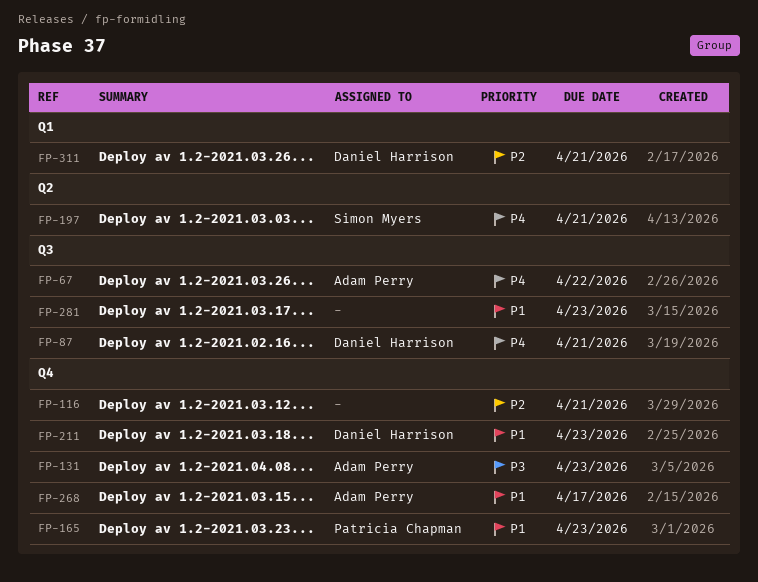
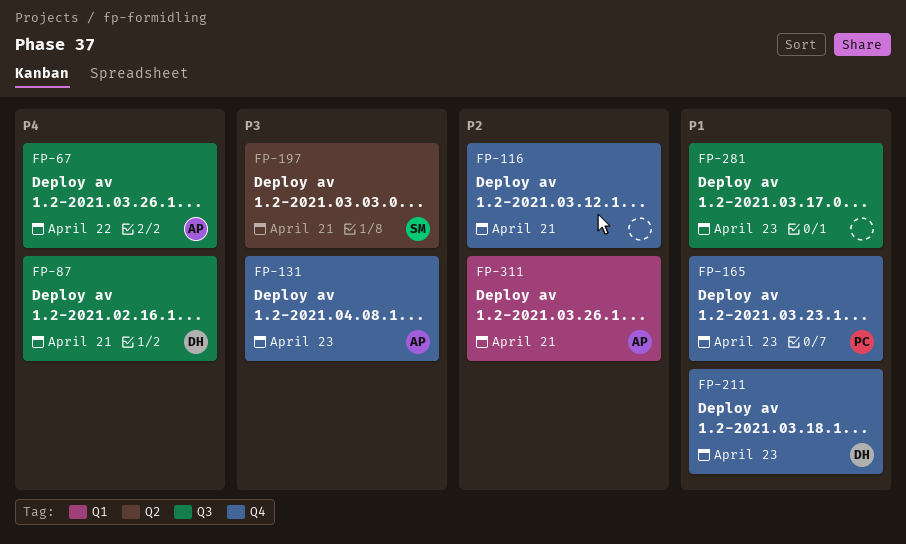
FP-197, priority: P4 -> P3
FP-268: present -> none
FP-311, owner: Daniel Harrison -> Adam Perry

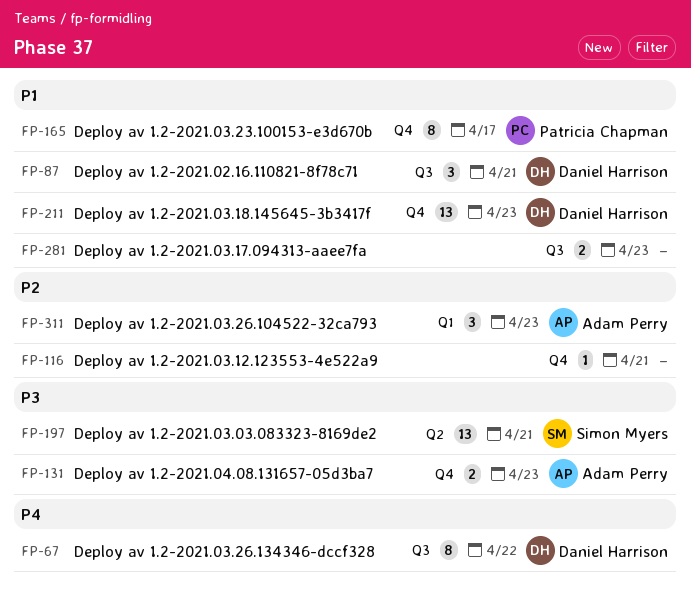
FP-67, owner: Adam Perry -> Daniel Harrison
FP-87, priority: P4 -> P1
FP-165, due: Apr 23 -> Apr 17
FP-311, due: Apr 21 -> Apr 23

